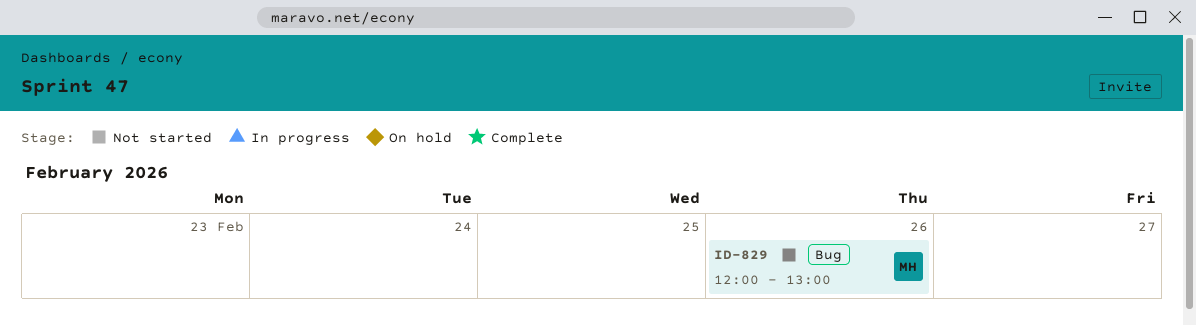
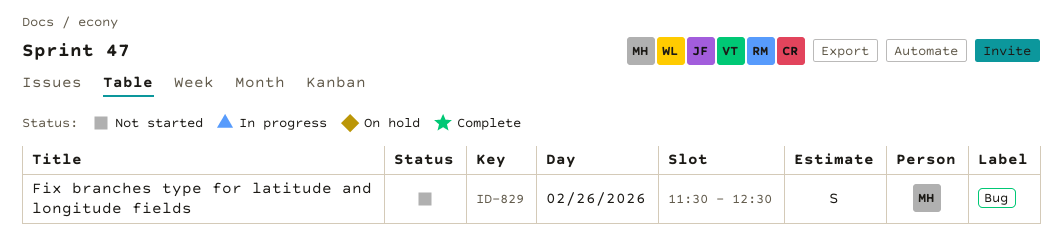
ID-829, begins: 12:00 -> 11:30
ID-829, ends: 13:00 -> 12:30

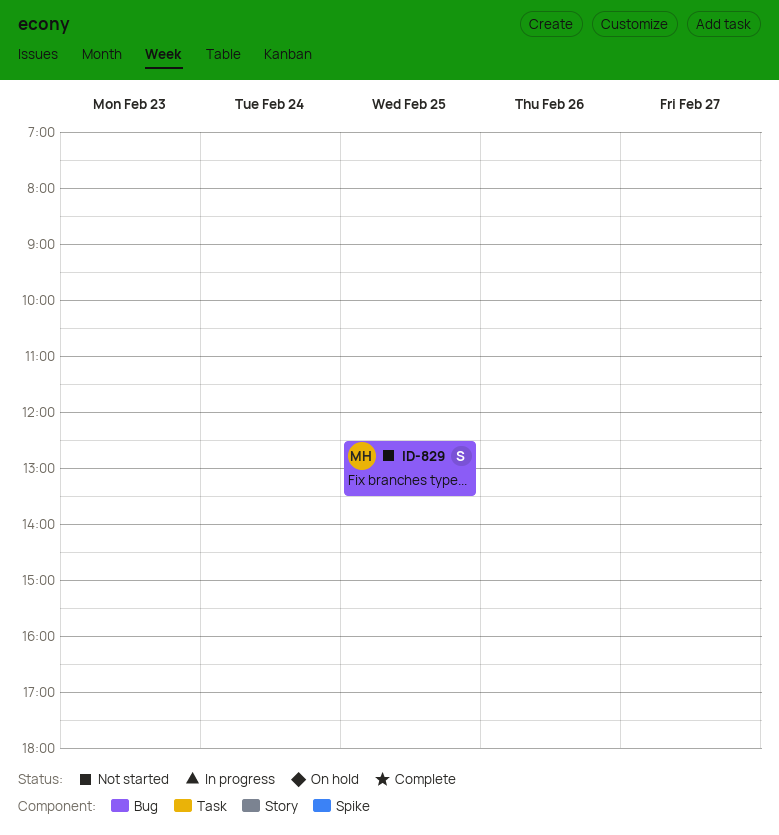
ID-829, day: Feb 26 -> Feb 25
ID-829, begins: 11:30 -> 12:30
ID-829, ends: 12:30 -> 13:30

